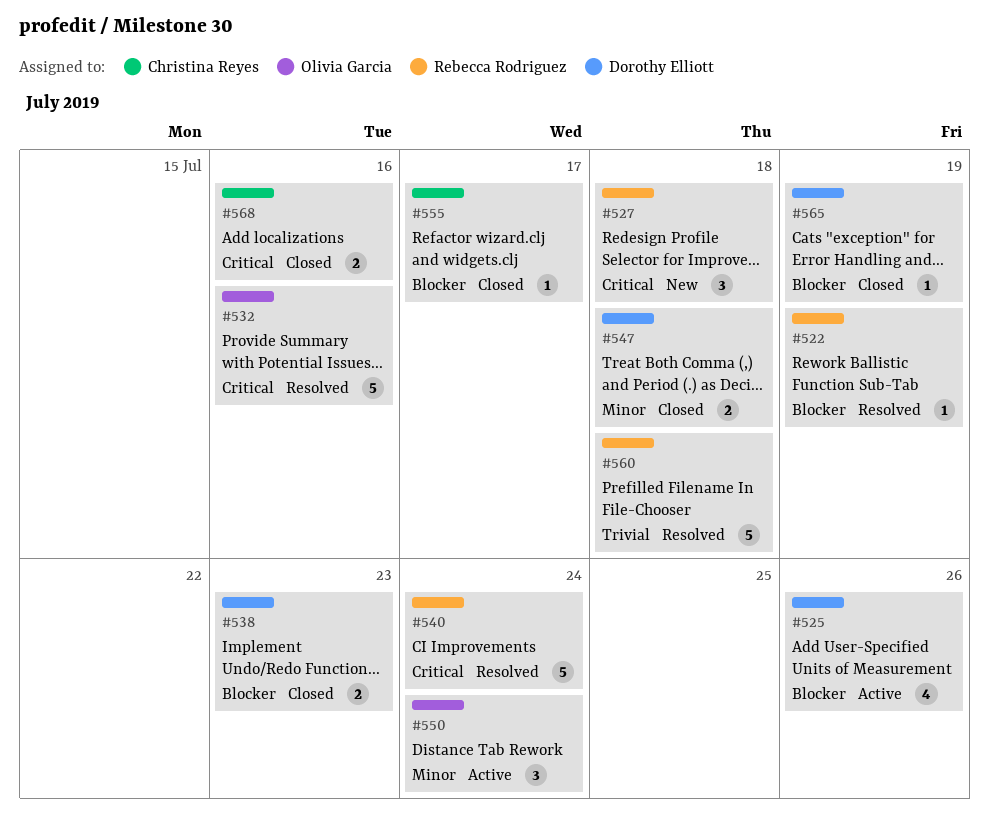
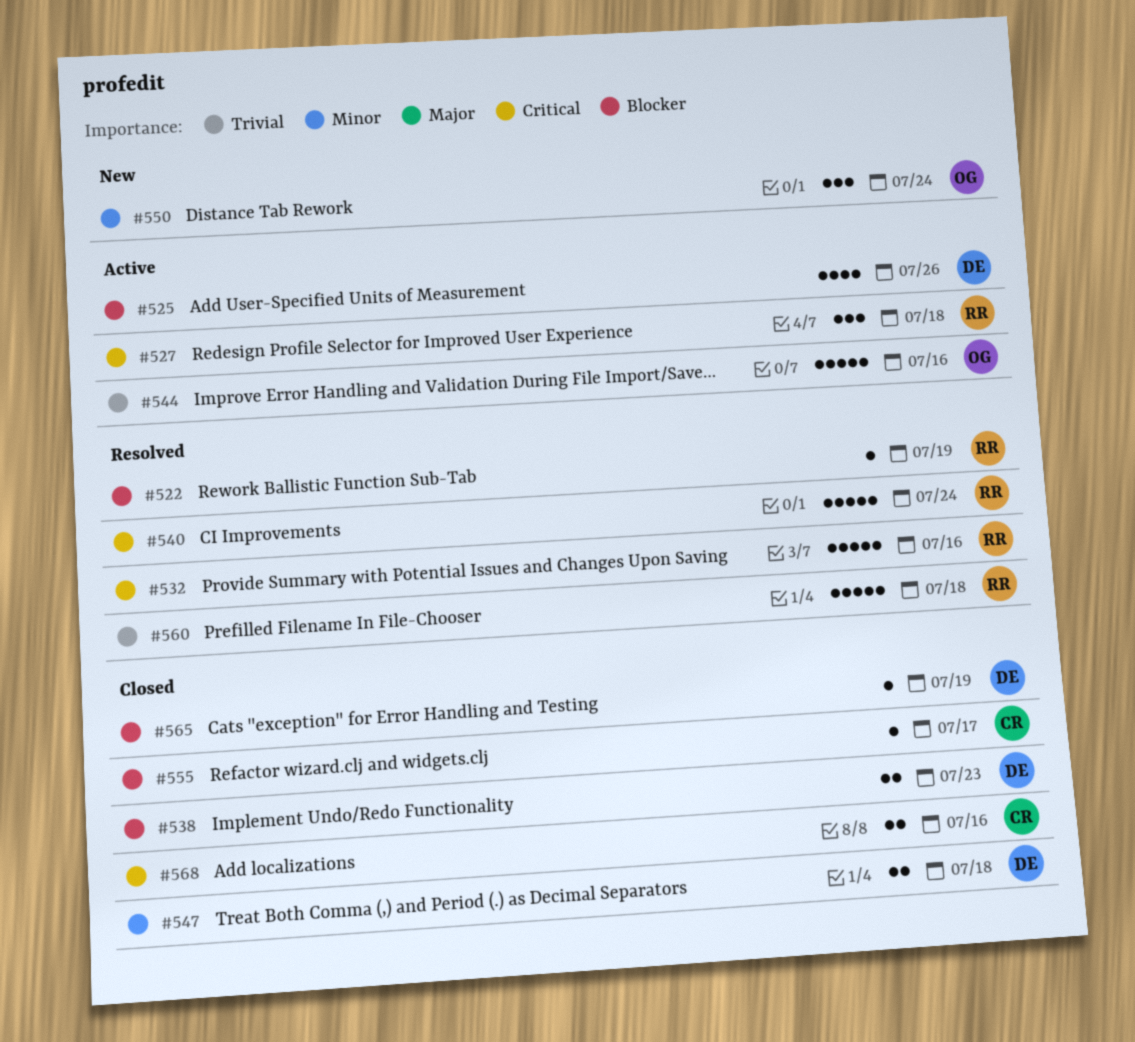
#527, status: New -> Active
#532, owner: Olivia Garcia -> Rebecca Rodriguez
#544: none -> present
#550, status: Active -> New

